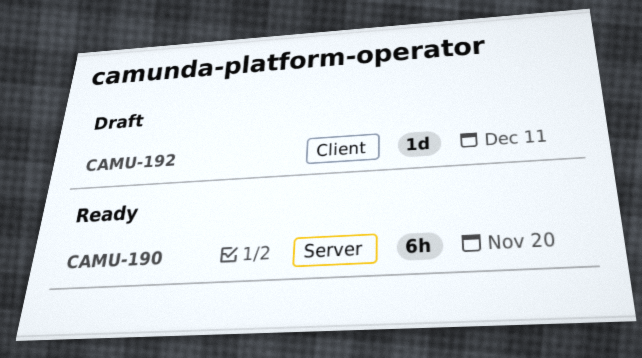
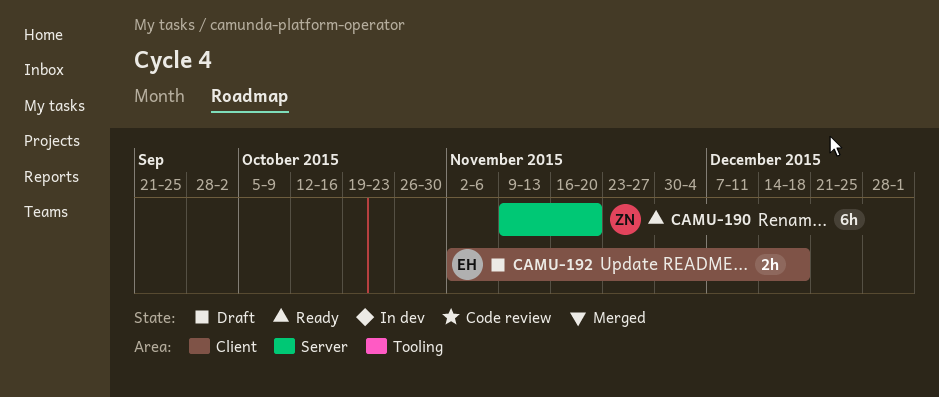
CAMU-192, estimate: 1d -> 2h
CAMU-192, due: Dec 11 -> Dec 18

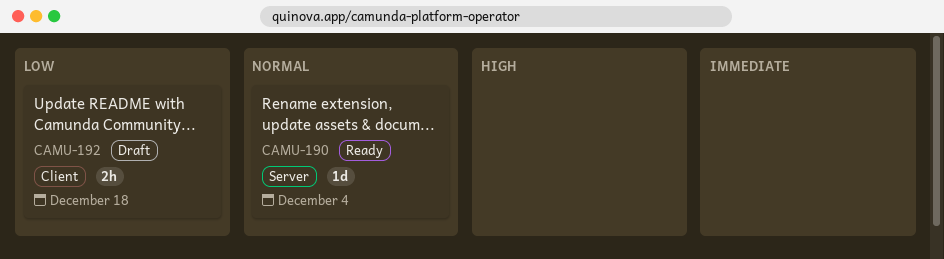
CAMU-190, estimate: 6h -> 1d
CAMU-190, due: Nov 20 -> Dec 4

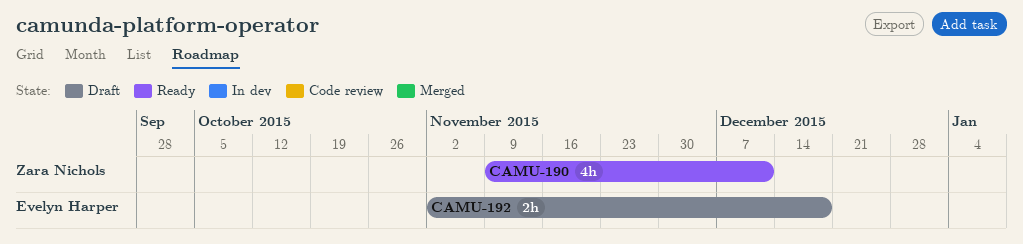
CAMU-190, estimate: 1d -> 4h
CAMU-190, due: Dec 4 -> Dec 11

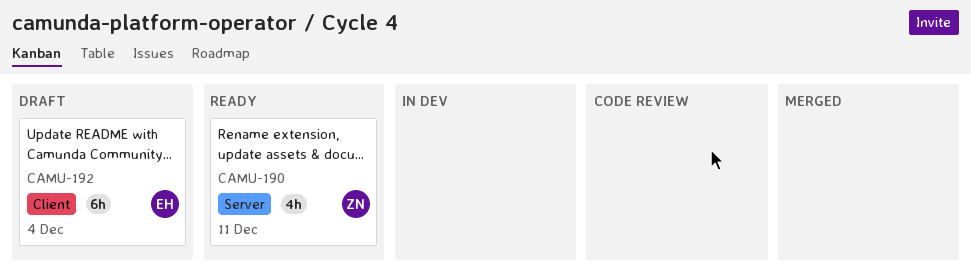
CAMU-192, estimate: 2h -> 6h
CAMU-192, due: Dec 18 -> Dec 4

